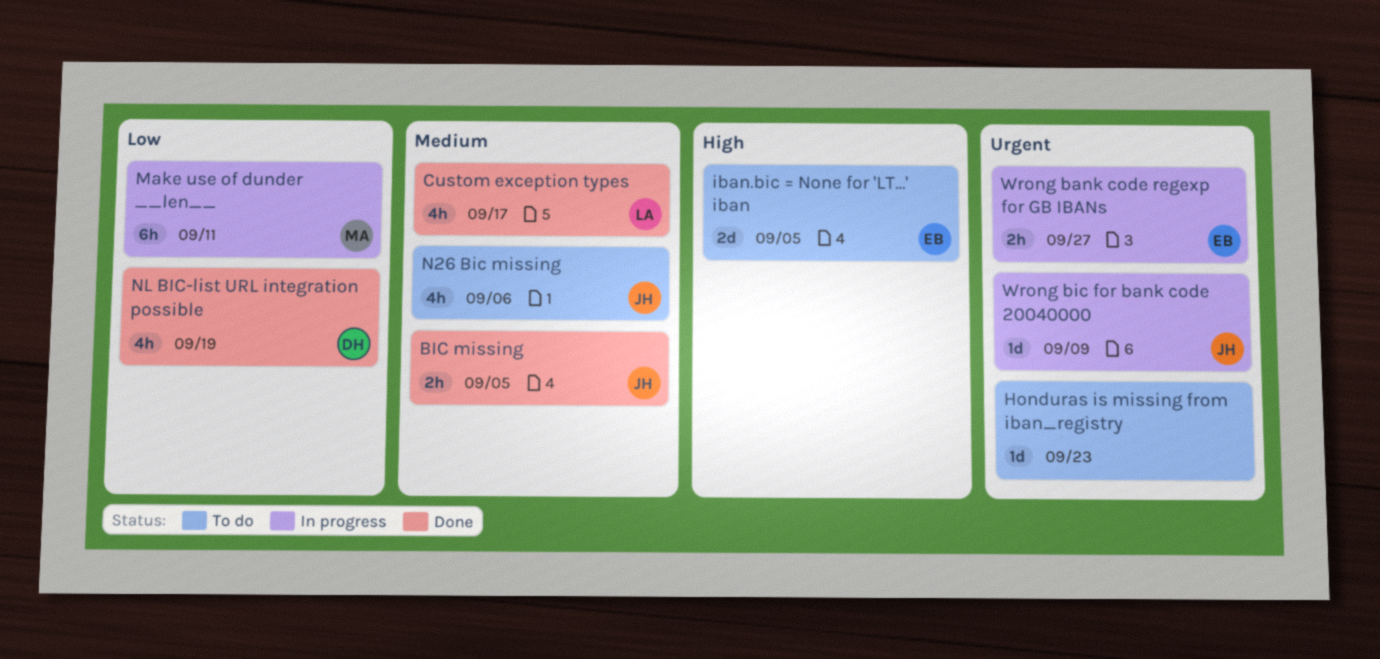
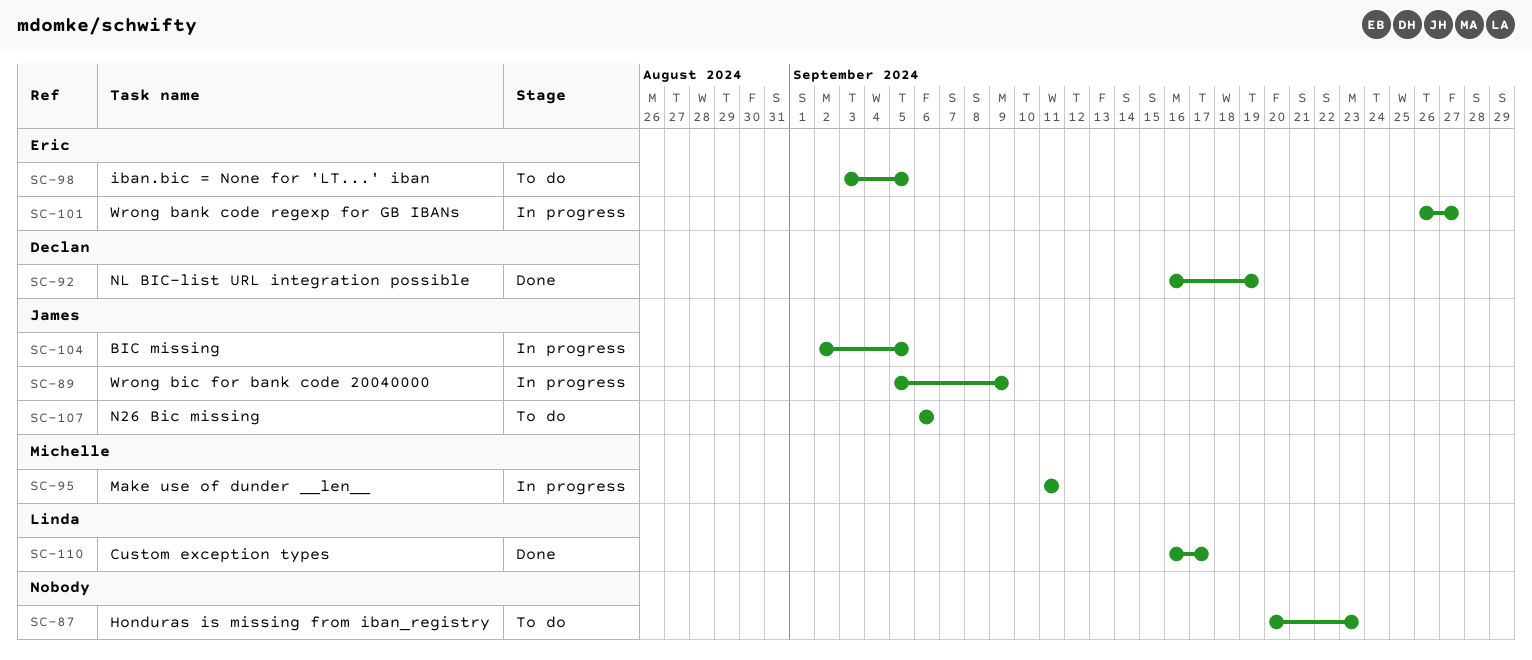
BIC missing, status: Done -> In progress

